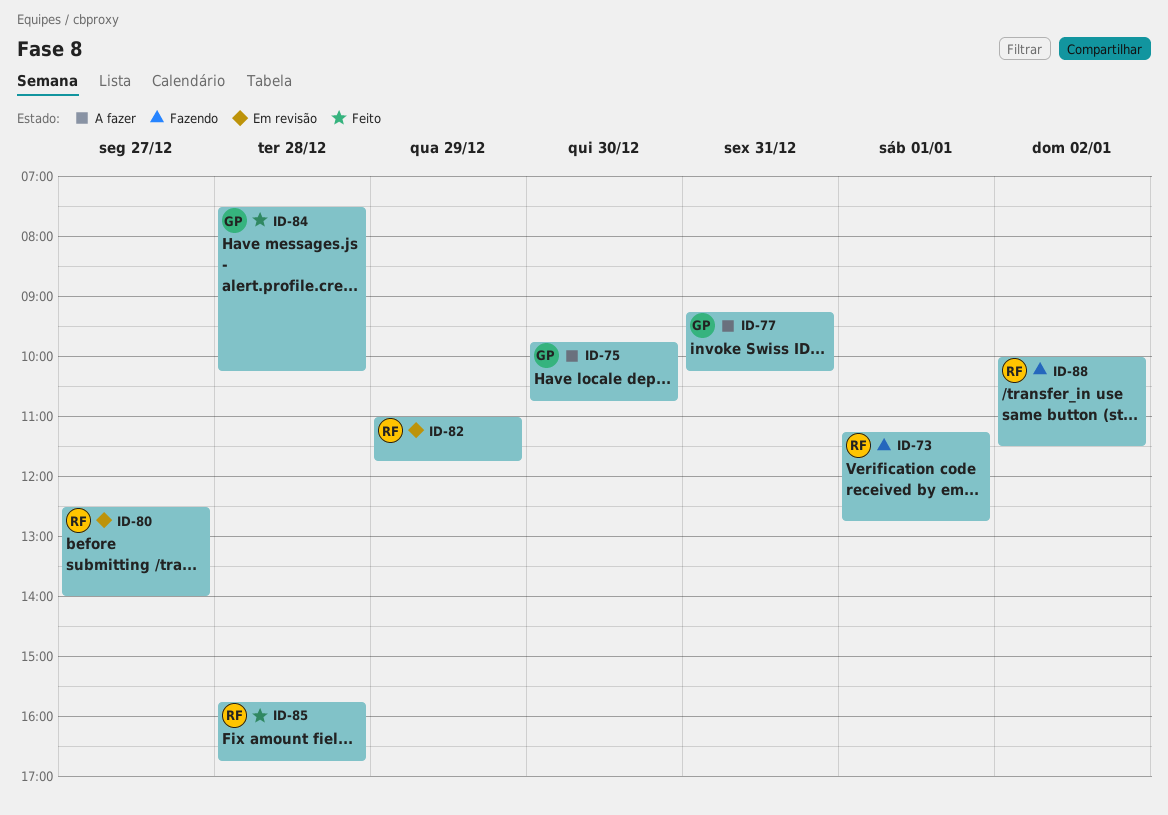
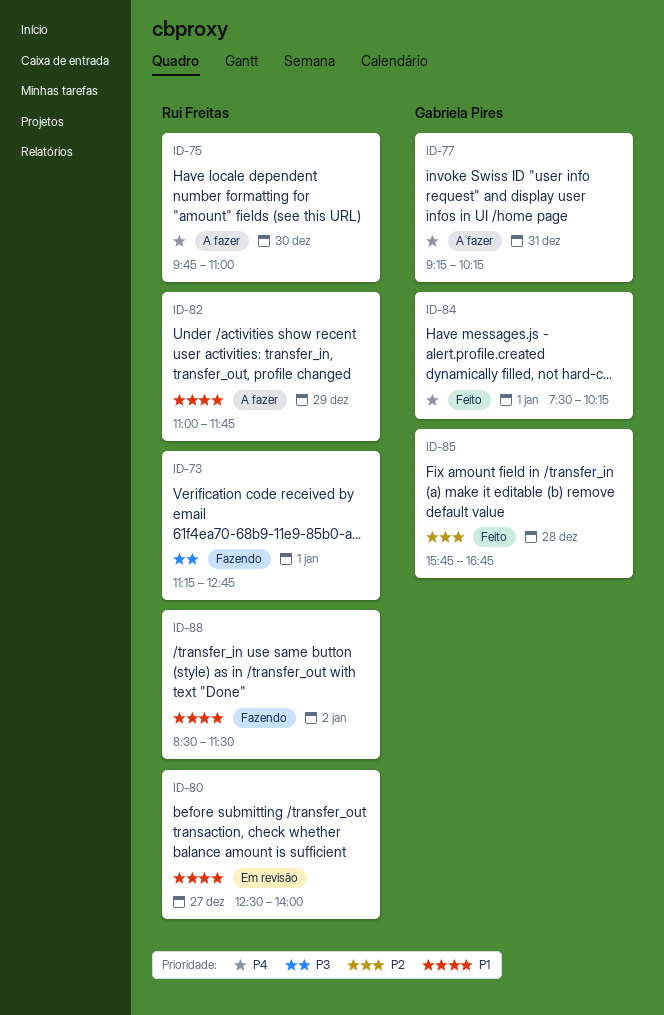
ID-75, owner: Gabriela Pires -> Rui Freitas
ID-75, ends: 10:45 -> 11:00
ID-82, status: Em revisão -> A fazer
ID-84, day: Dec 28 -> Jan 1
ID-85, owner: Rui Freitas -> Gabriela Pires
ID-88, begins: 10:00 -> 08:30

